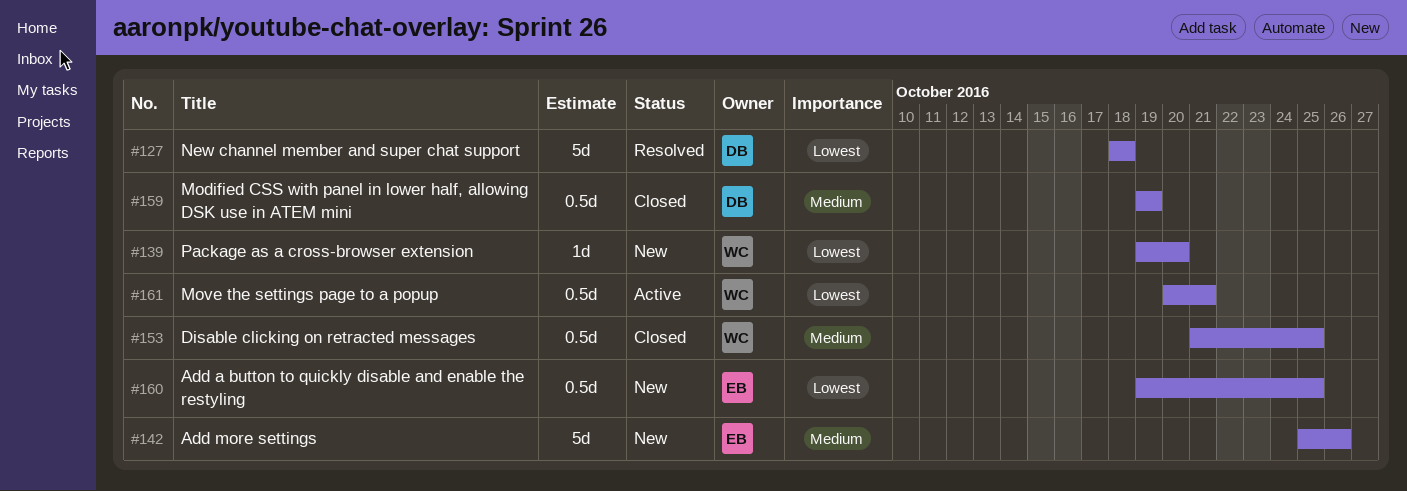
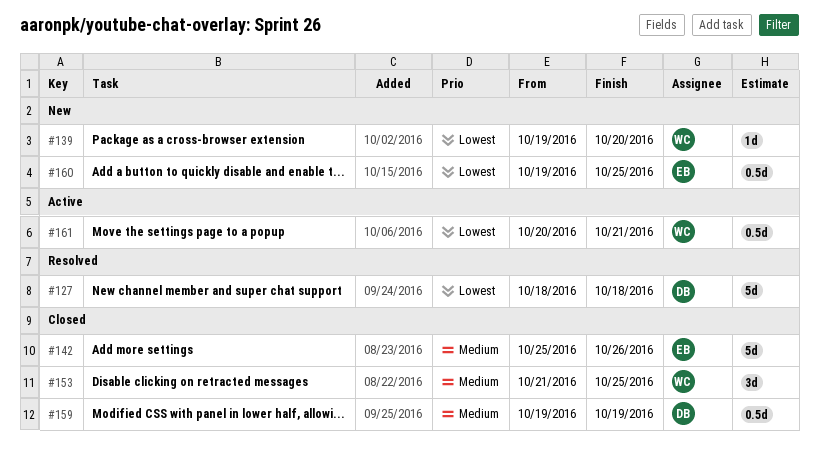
#142, status: New -> Closed
#153, estimate: 0.5d -> 3d

